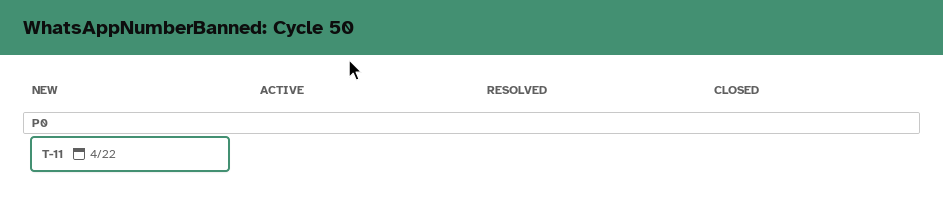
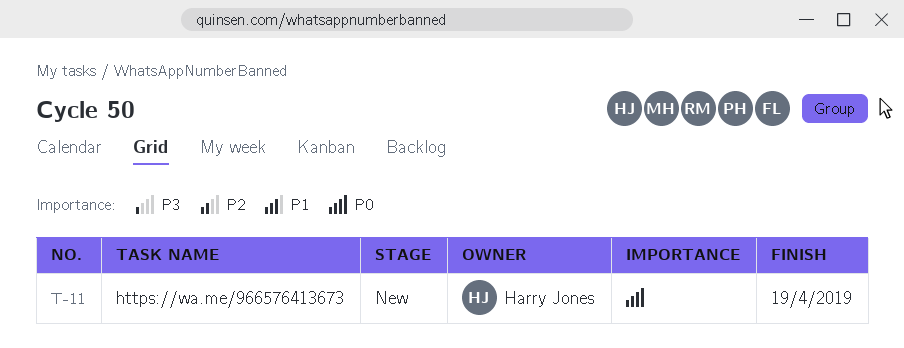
T-11, due: Apr 22 -> Apr 19

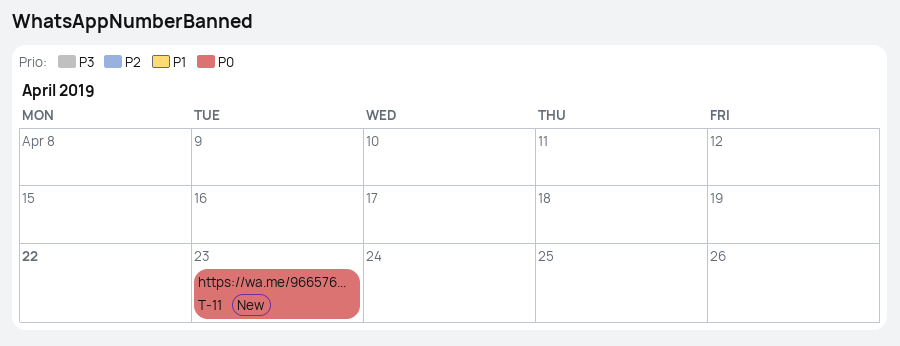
T-11, due: Apr 19 -> Apr 23

